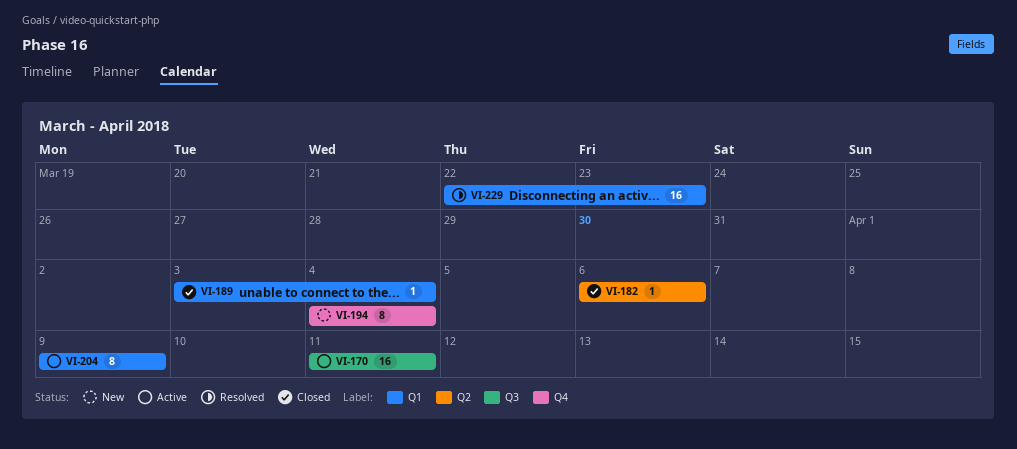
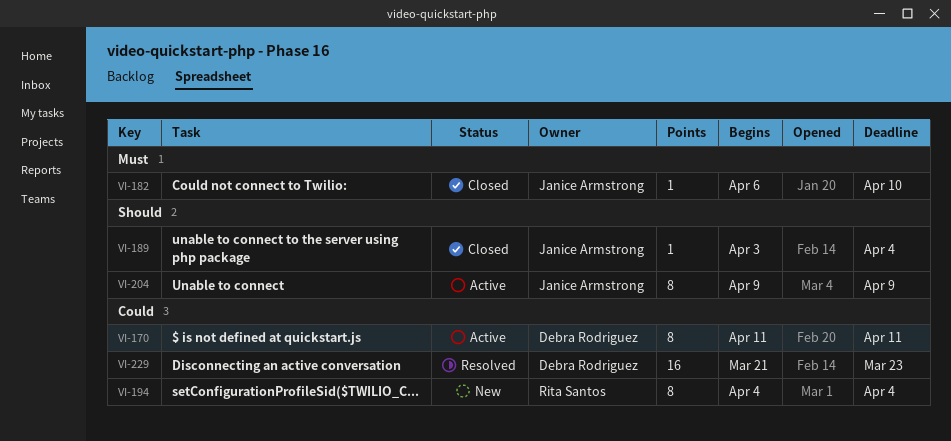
VI-170, estimate: 16 -> 8
VI-182, due: Apr 6 -> Apr 10
VI-229, start: Mar 22 -> Mar 21

